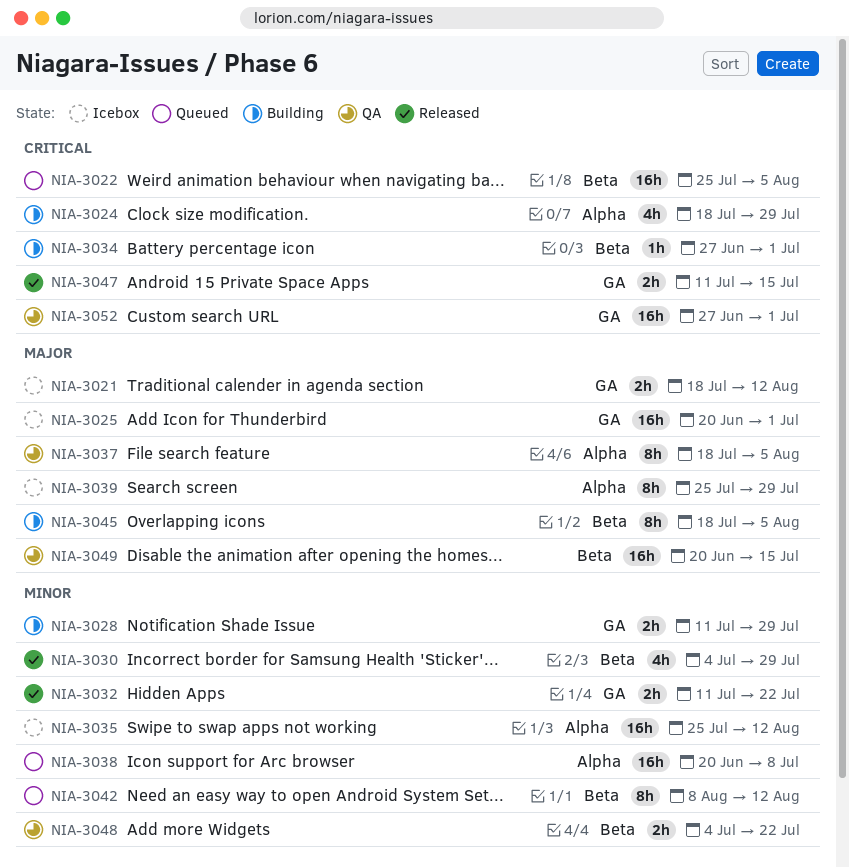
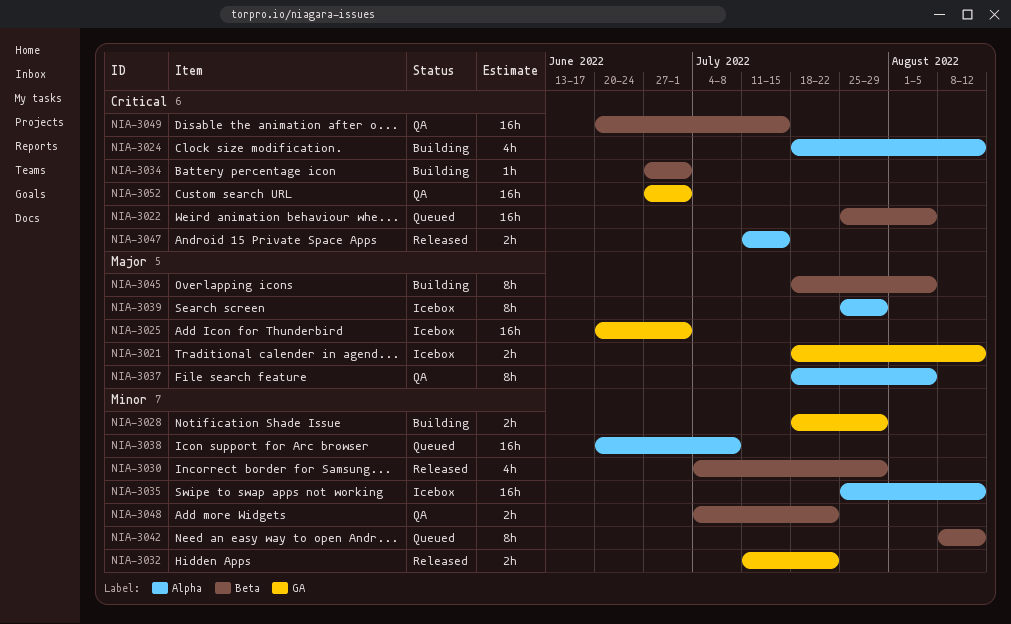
NIA-3024, due: Jul 29 -> Aug 12
NIA-3028, start: Jul 11 -> Jul 18
NIA-3047, label: GA -> Alpha
NIA-3049, priority: Major -> Critical

